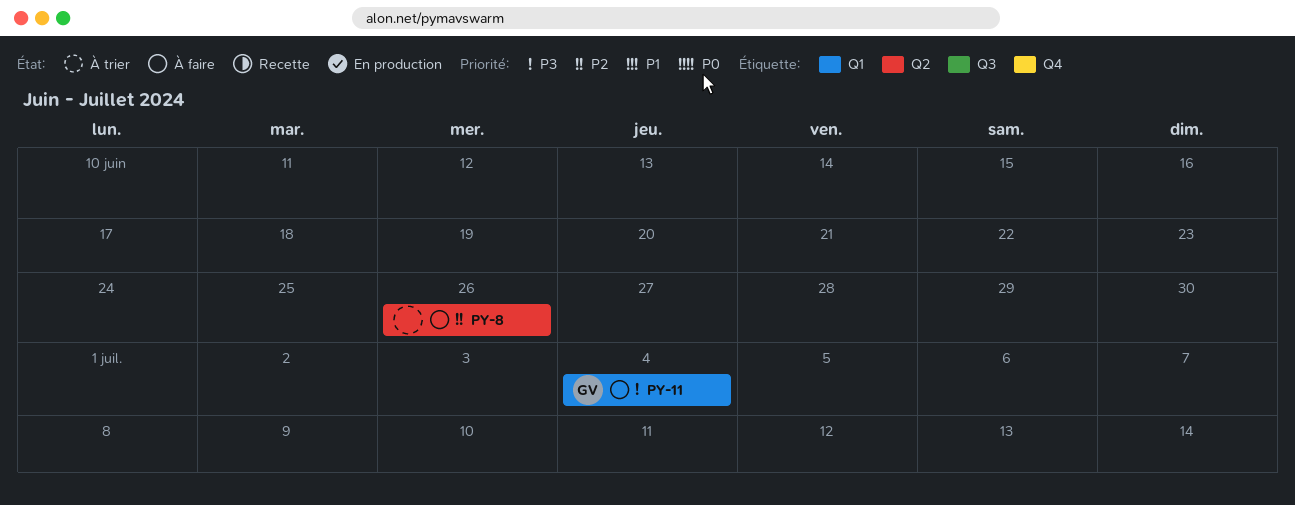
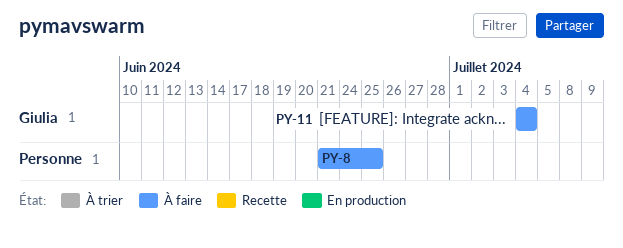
PY-8, start: Jun 26 -> Jun 21
PY-8, due: Jun 26 -> Jun 25

